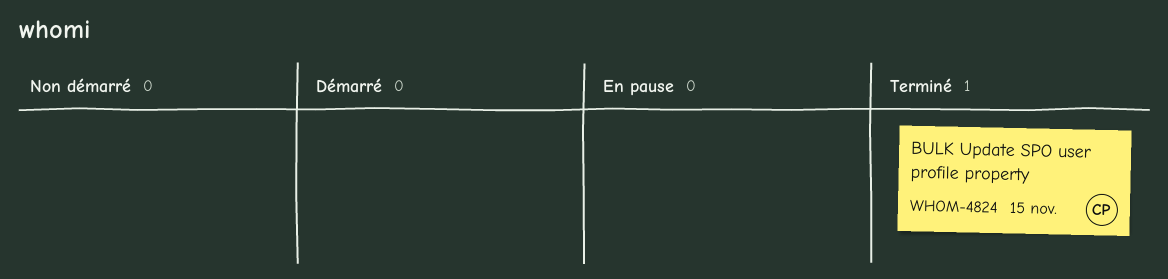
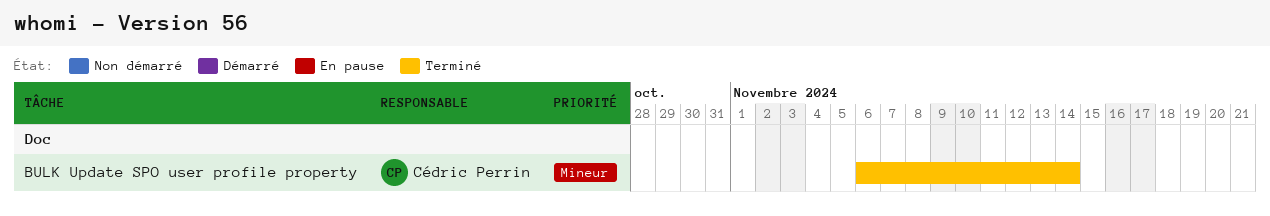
BULK Update SPO user profile property, due: Nov 15 -> Nov 14

